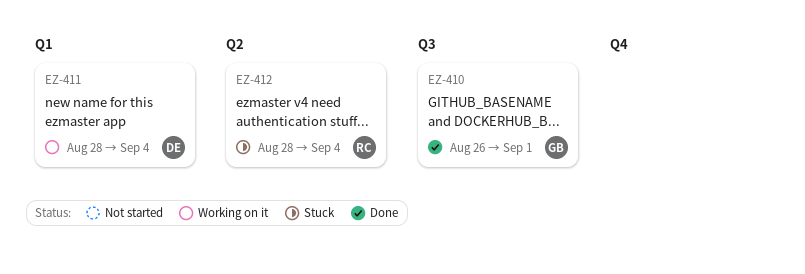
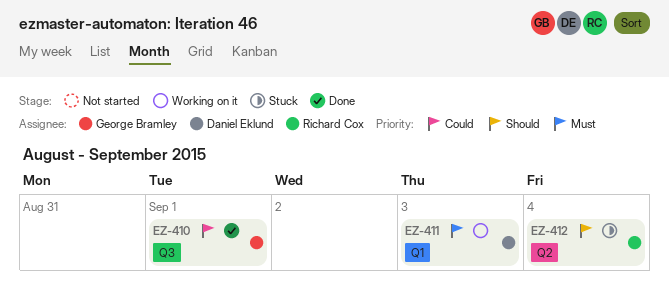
EZ-411, due: Sep 4 -> Sep 3

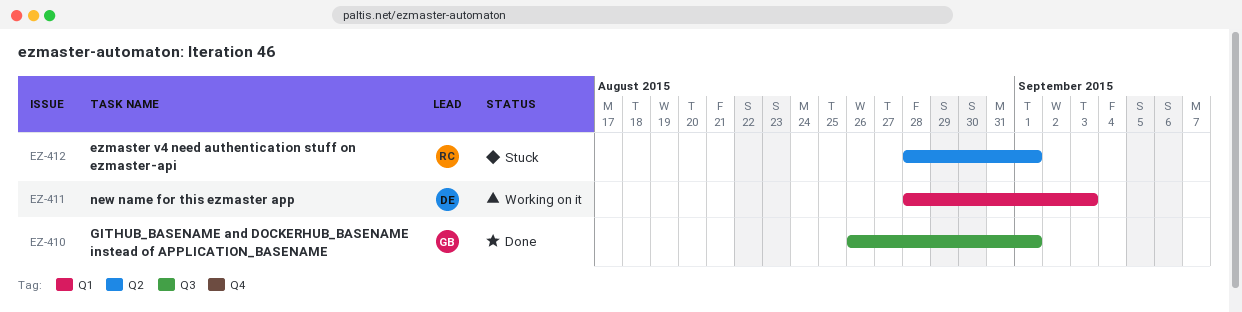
EZ-412, due: Sep 4 -> Sep 1

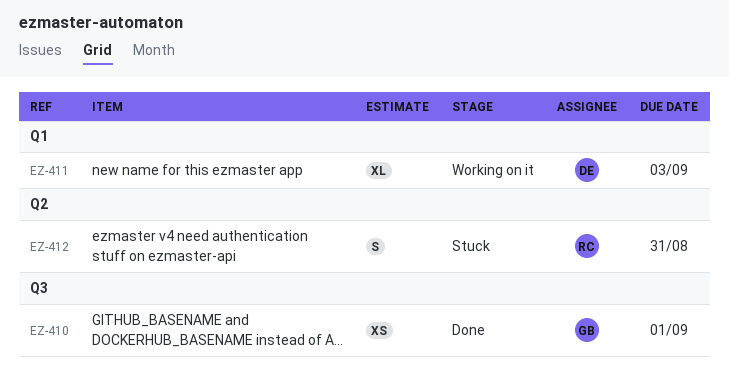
EZ-412, due: Sep 1 -> Aug 31

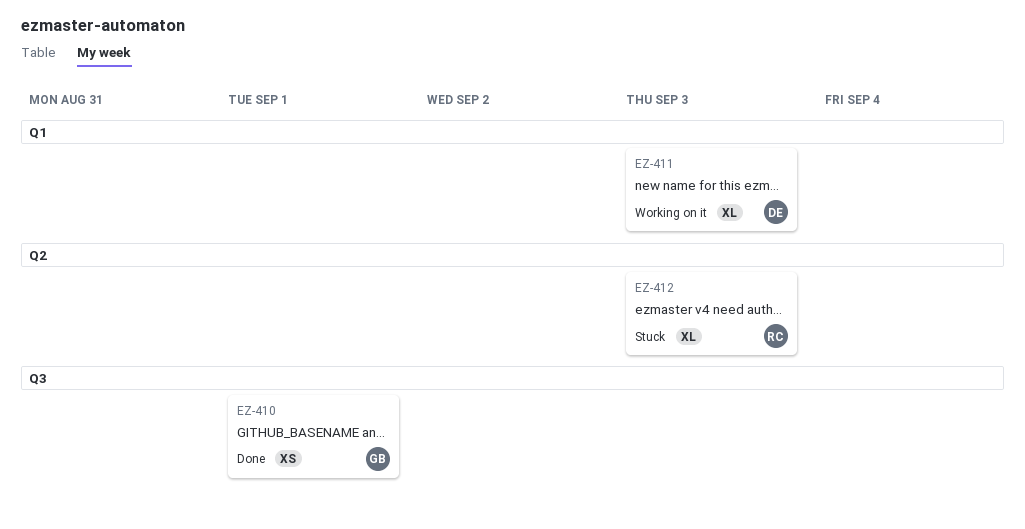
EZ-412, estimate: S -> XL
EZ-412, due: Aug 31 -> Sep 3

